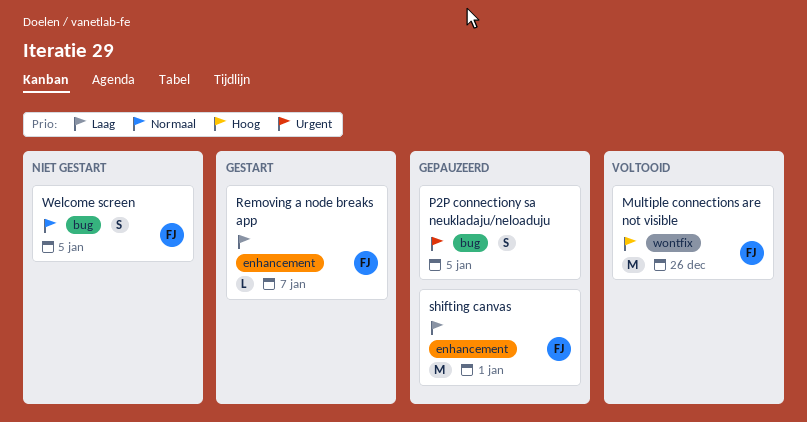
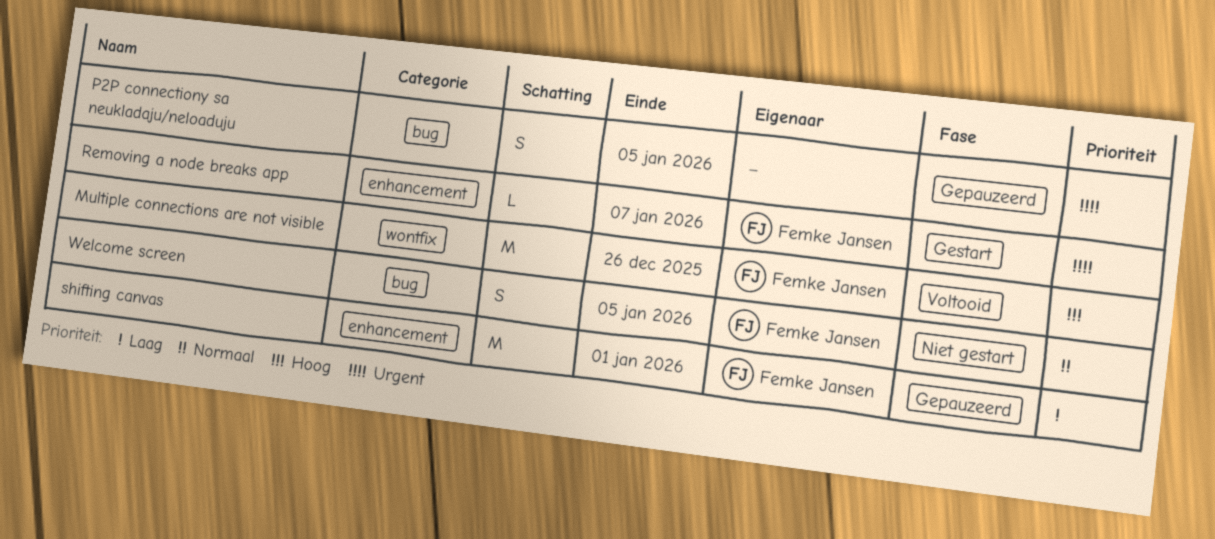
Removing a node breaks app, priority: Laag -> Urgent

